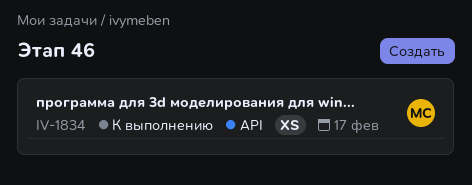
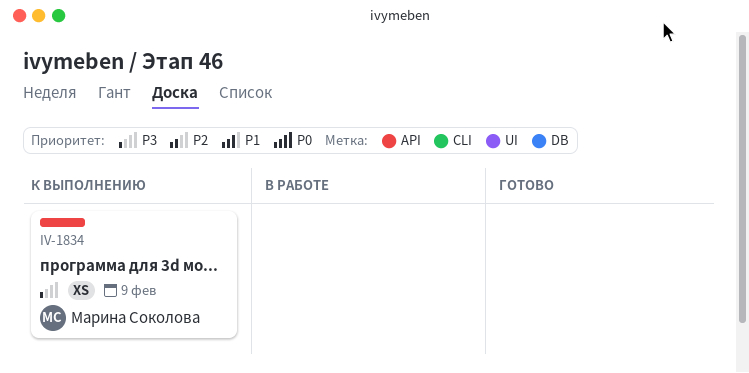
IV-1834, due: Feb 17 -> Feb 9

